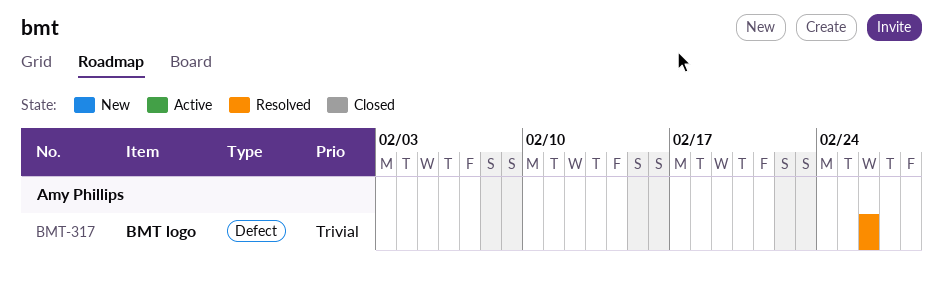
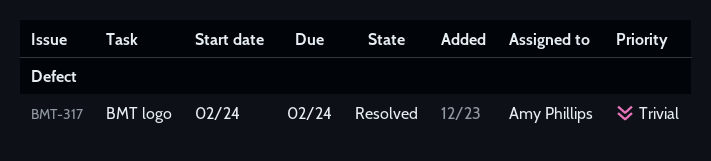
BMT-317, start: Feb 26 -> Feb 24
BMT-317, due: Feb 26 -> Feb 24

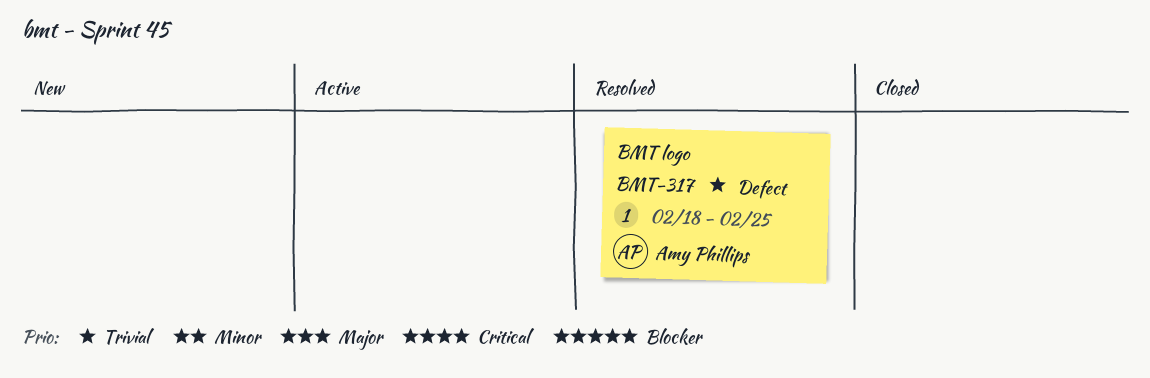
BMT-317, start: Feb 24 -> Feb 18
BMT-317, due: Feb 24 -> Feb 25

